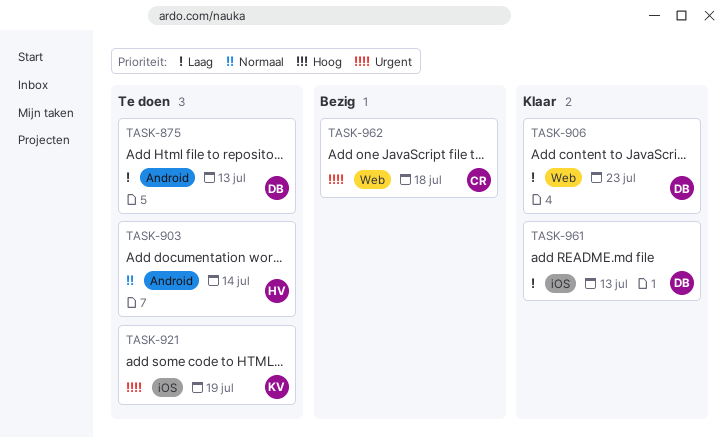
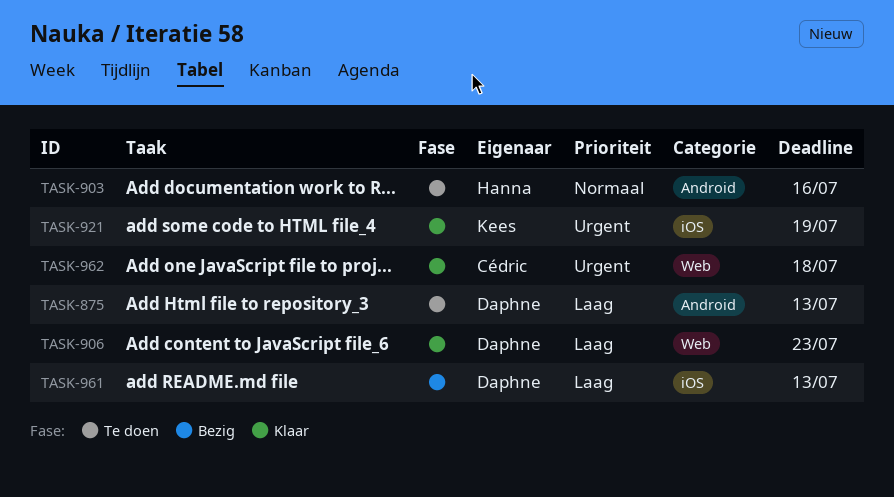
TASK-903, due: Jul 14 -> Jul 16
TASK-921, status: Te doen -> Klaar
TASK-961, status: Klaar -> Bezig
TASK-962, status: Bezig -> Klaar

